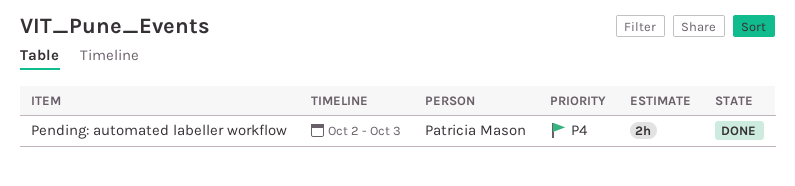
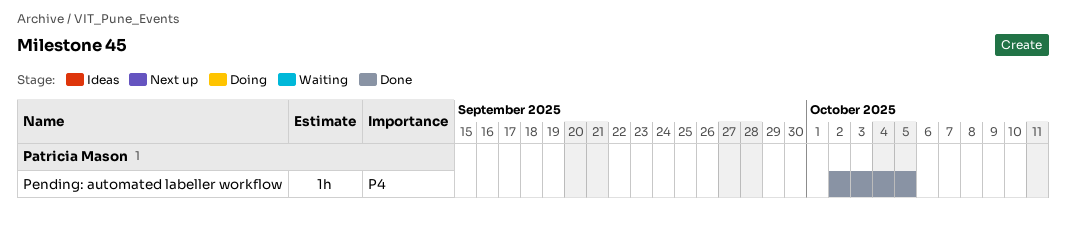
Pending: automated labeller workflow, estimate: 2h -> 1h
Pending: automated labeller workflow, due: Oct 3 -> Oct 5

